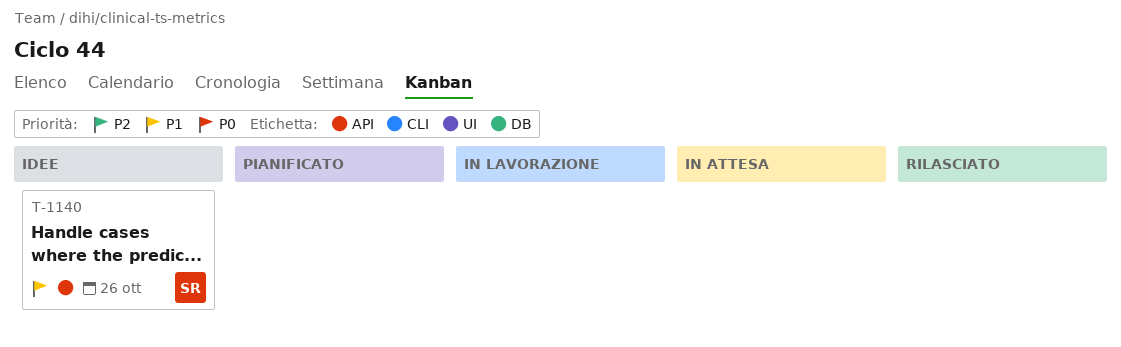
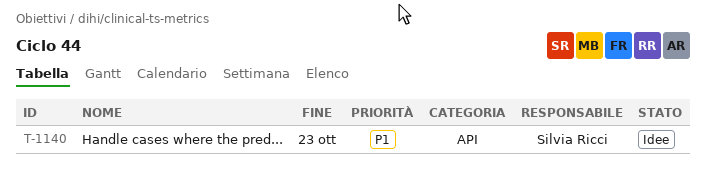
T-1140, due: Oct 26 -> Oct 23

